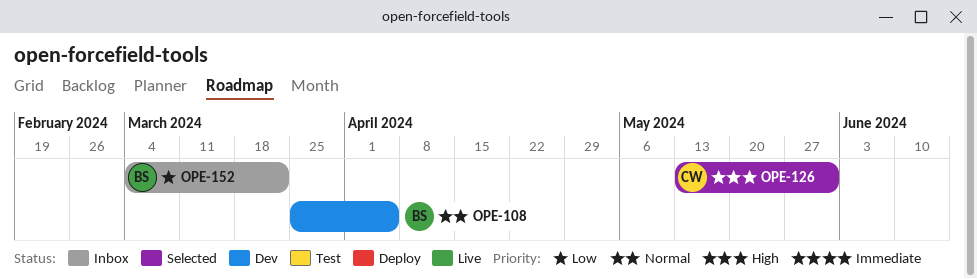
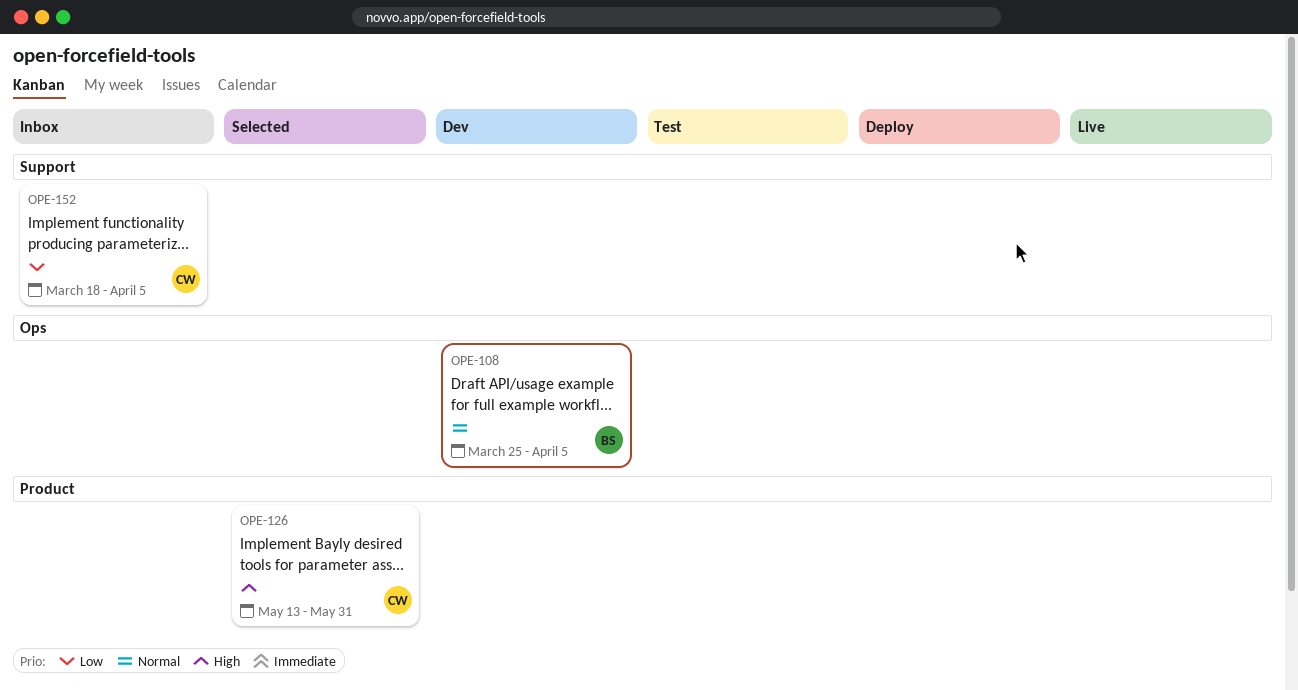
OPE-152, owner: BS -> CW
OPE-152, start: Mar 4 -> Mar 18
OPE-152, due: Mar 22 -> Apr 5

